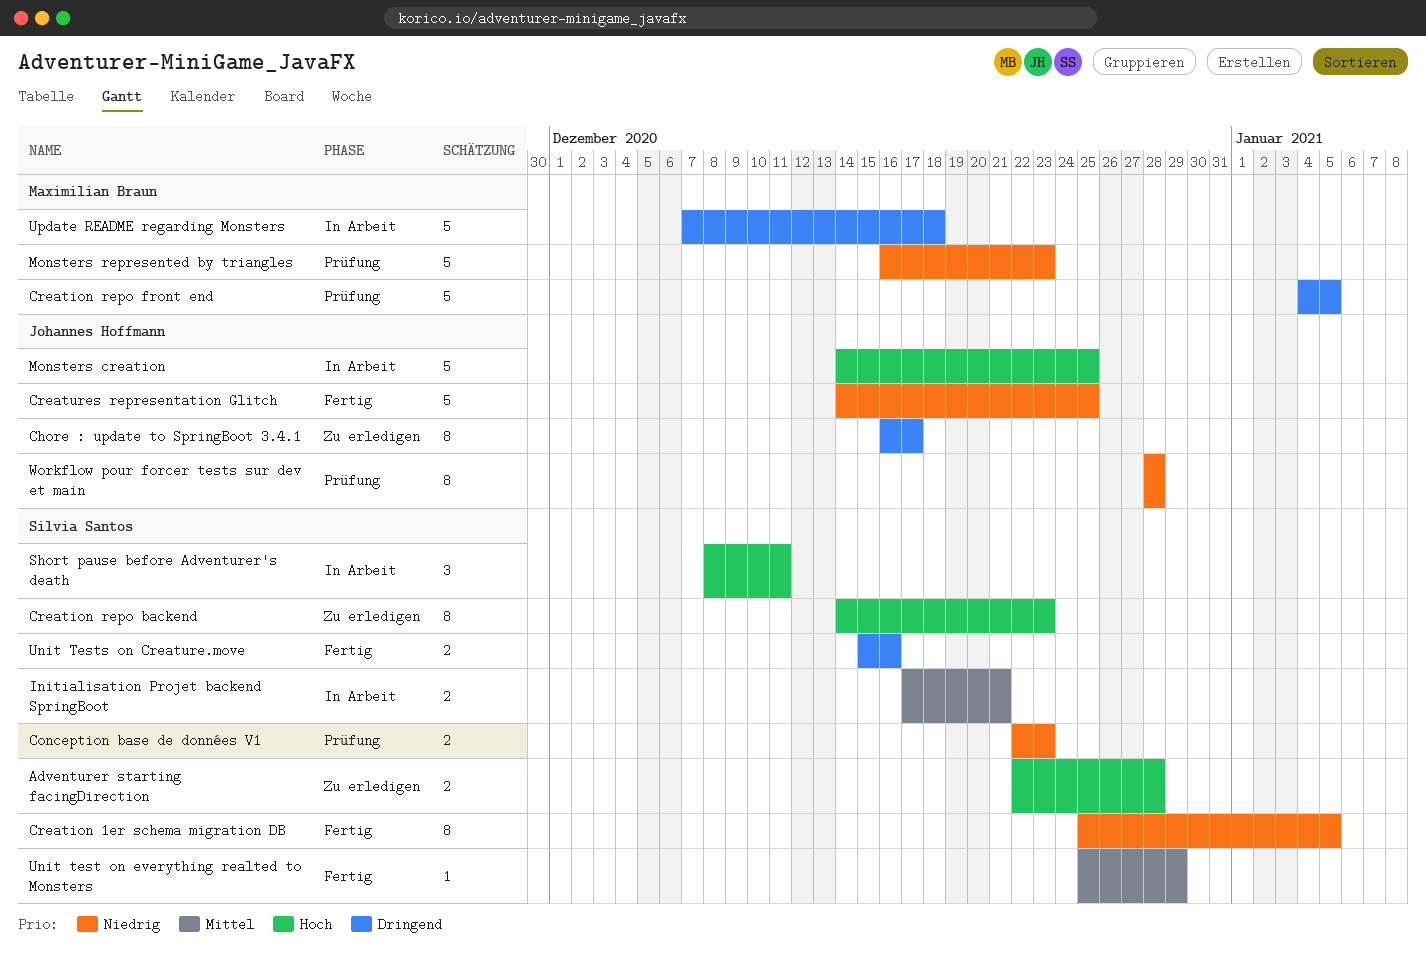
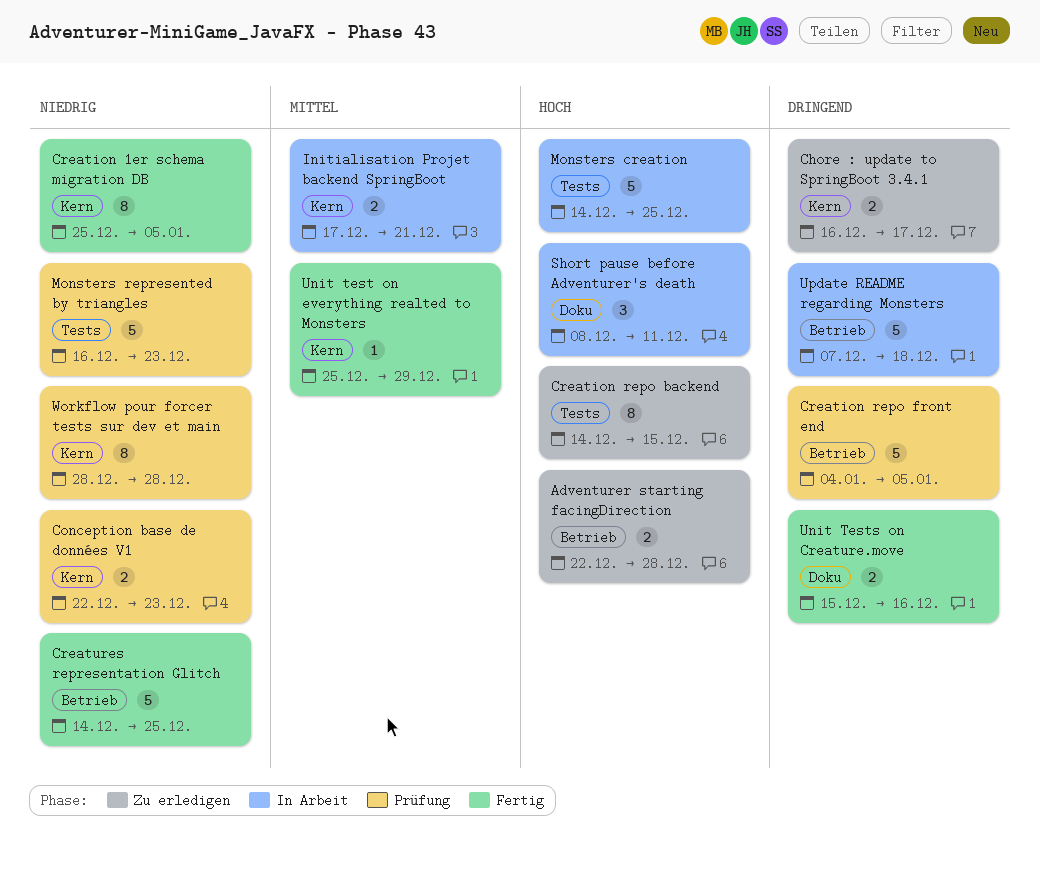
Chore : update to SpringBoot 3.4.1, estimate: 8 -> 2
Creation repo backend, due: Dec 23 -> Dec 15

